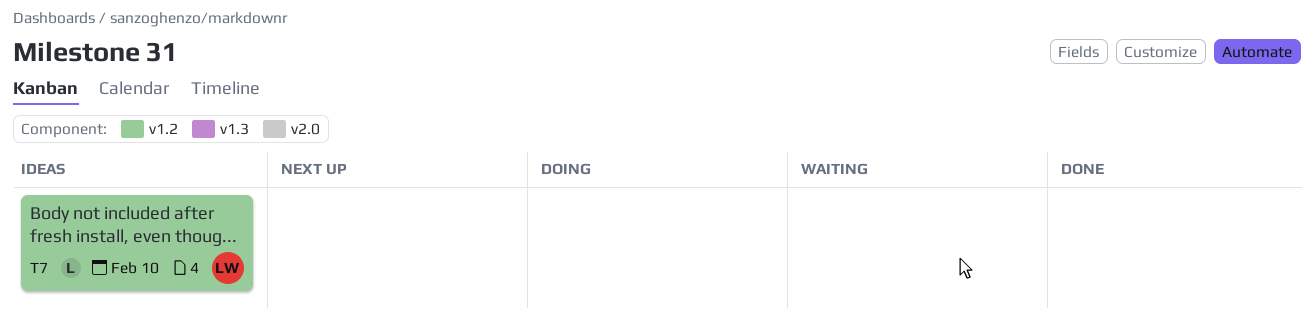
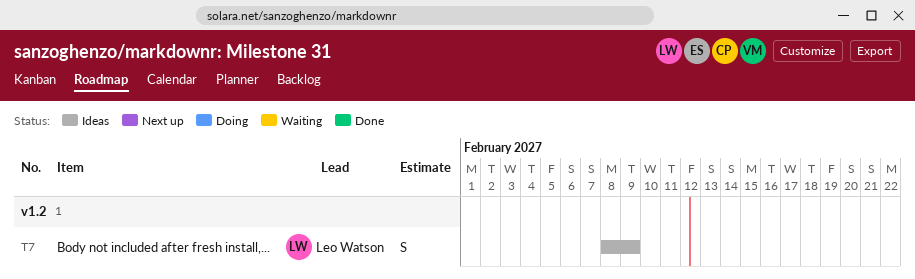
T7, estimate: L -> S
T7, due: Feb 10 -> Feb 9

